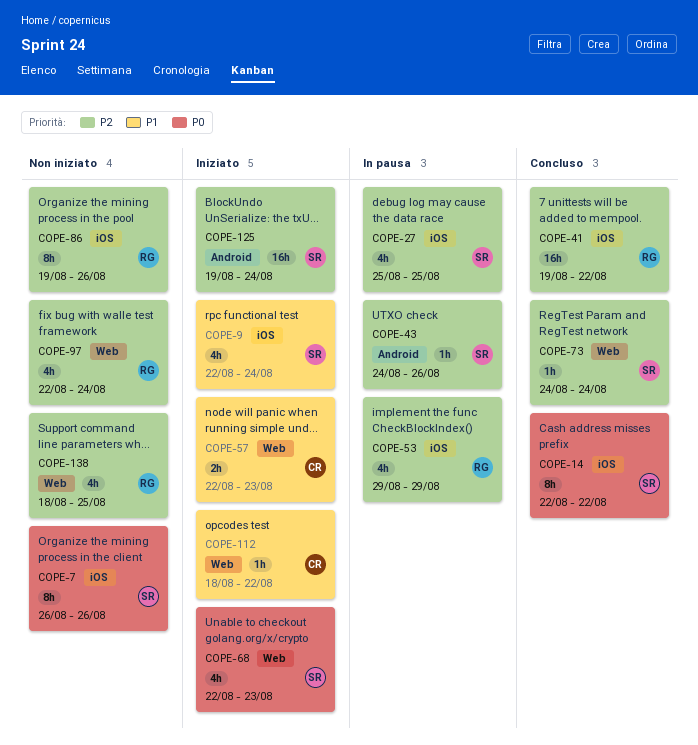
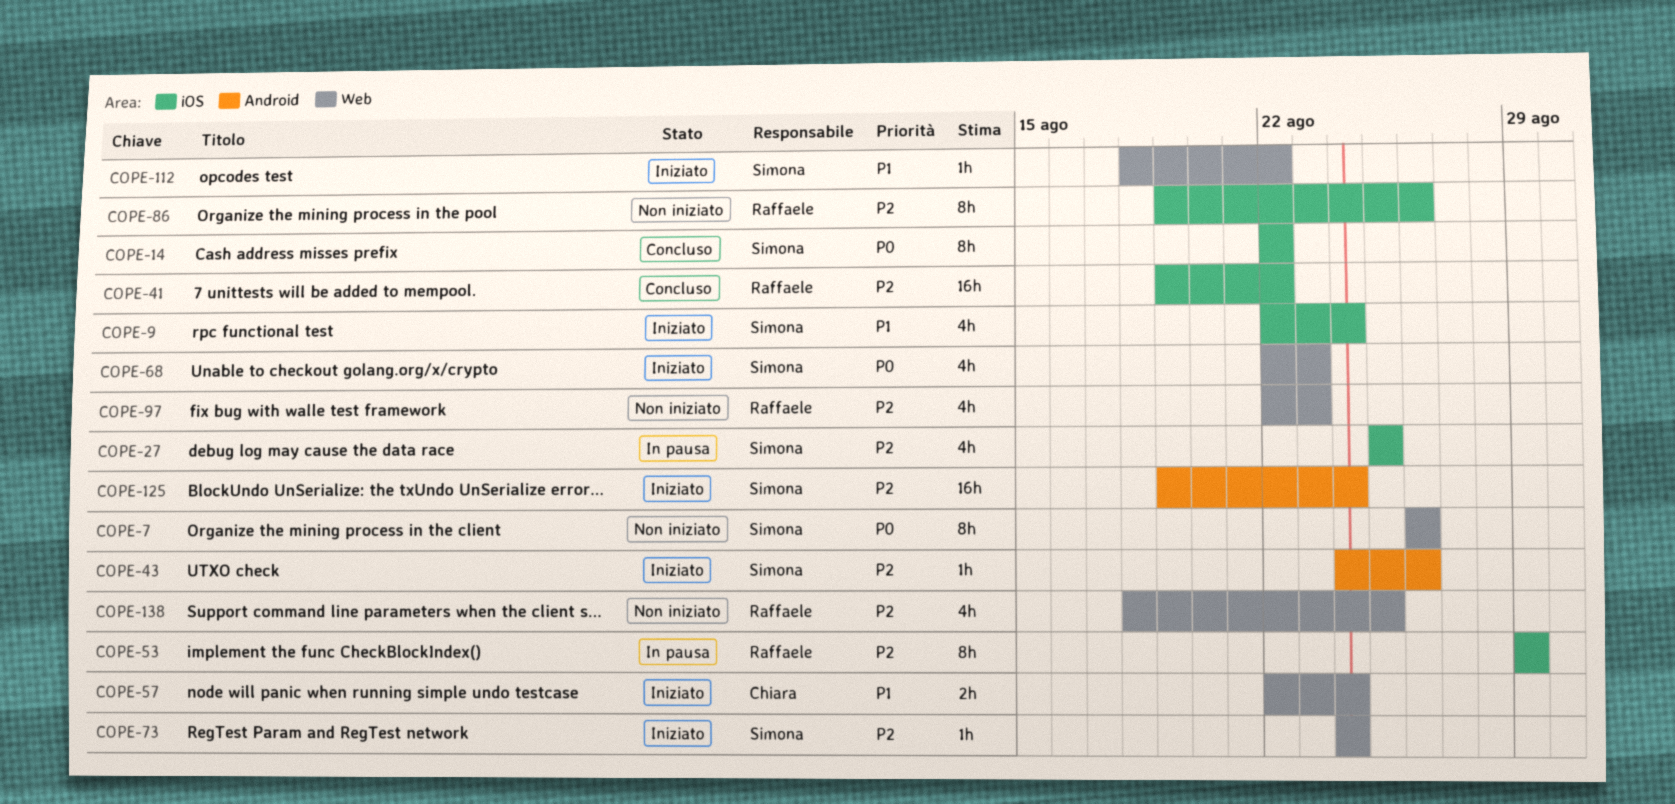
COPE-7, label: iOS -> Web
COPE-43, status: In pausa -> Iniziato
COPE-53, estimate: 4h -> 8h
COPE-57, due: Aug 23 -> Aug 24
COPE-73, status: Concluso -> Iniziato
COPE-97, due: Aug 24 -> Aug 23
COPE-112, owner: Chiara -> Simona

